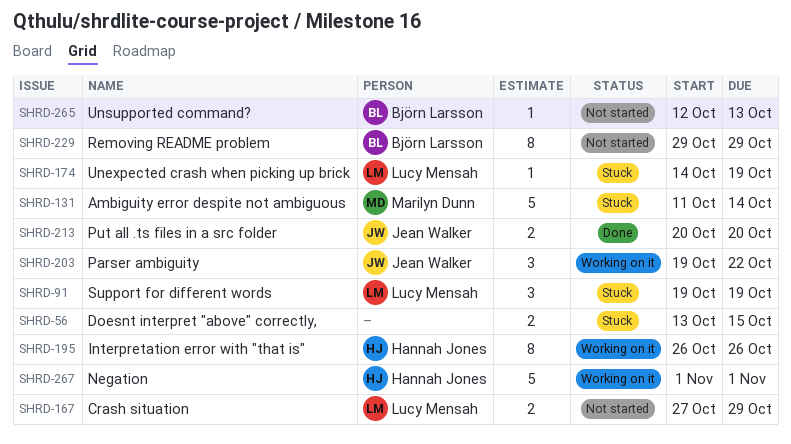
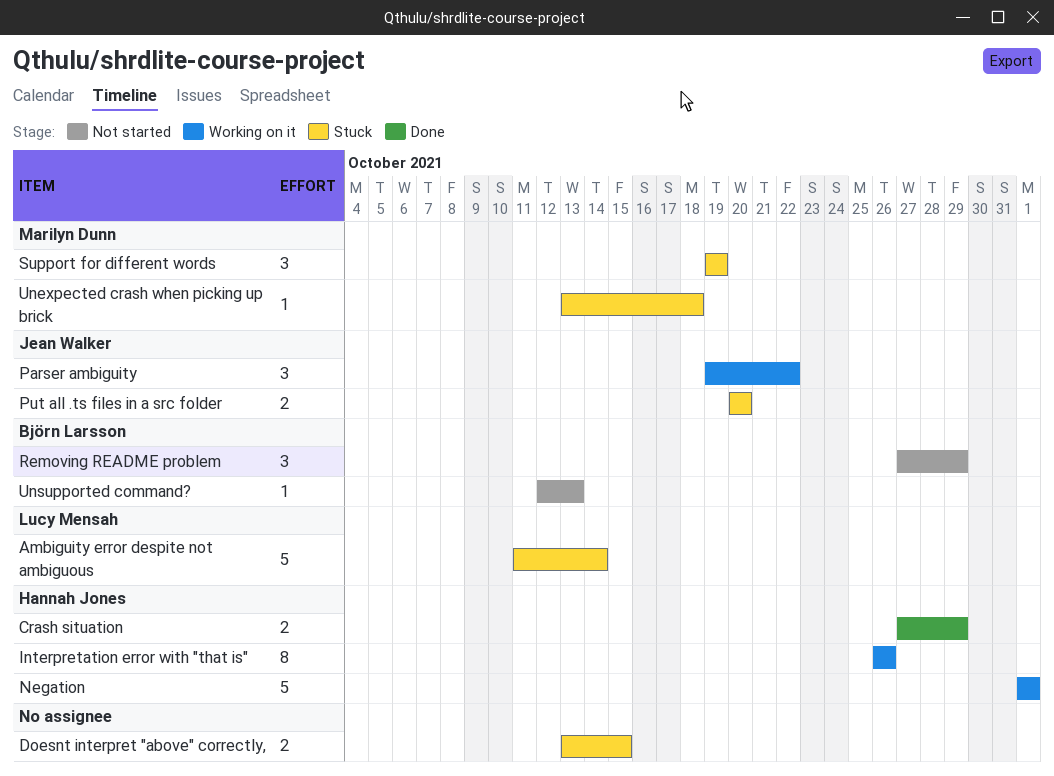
Ambiguity error despite not ambiguous, owner: Marilyn Dunn -> Lucy Mensah
Crash situation, status: Not started -> Done
Crash situation, owner: Lucy Mensah -> Hannah Jones
Put all .ts files in a src folder, status: Done -> Stuck
Removing README problem, estimate: 8 -> 3
Removing README problem, start: Oct 29 -> Oct 27
Support for different words, owner: Lucy Mensah -> Marilyn Dunn
Unexpected crash when picking up brick, owner: Lucy Mensah -> Marilyn Dunn
Unexpected crash when picking up brick, start: Oct 14 -> Oct 13
Unexpected crash when picking up brick, due: Oct 19 -> Oct 18

